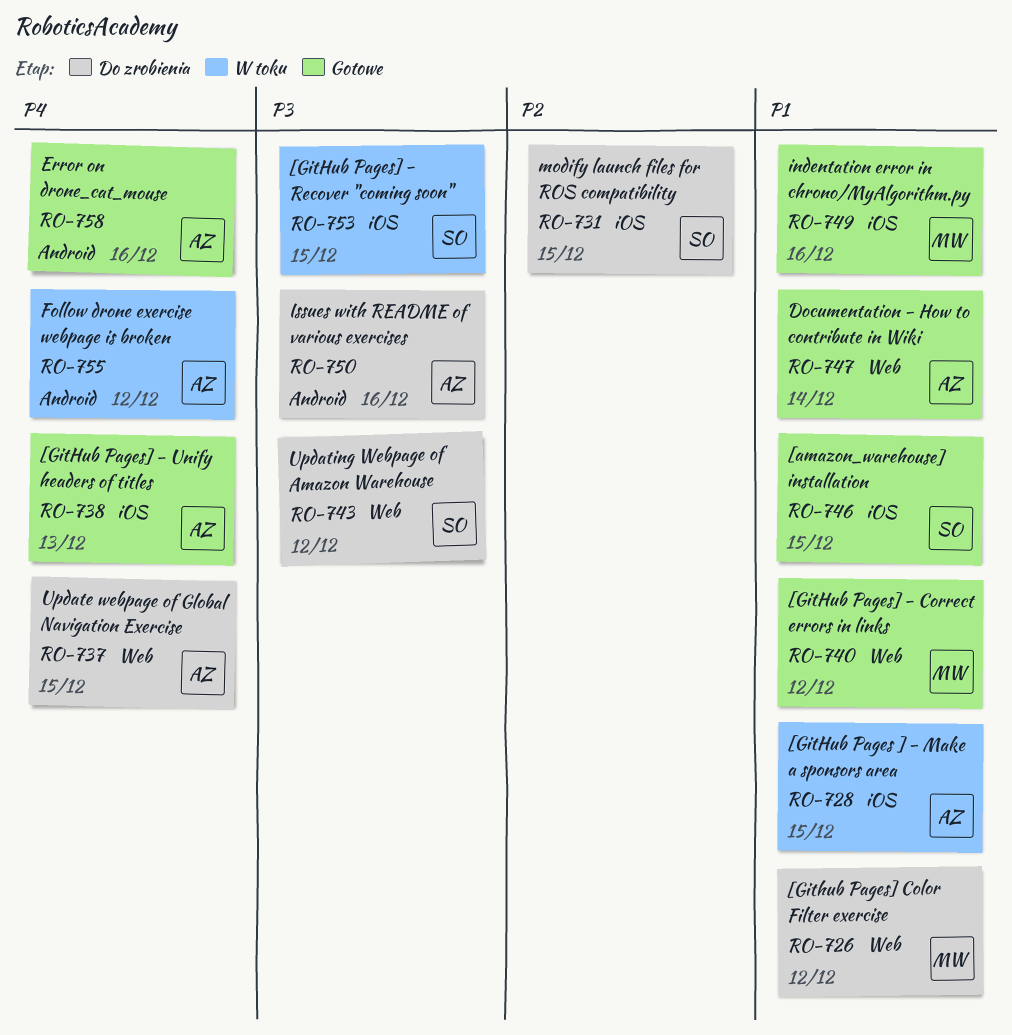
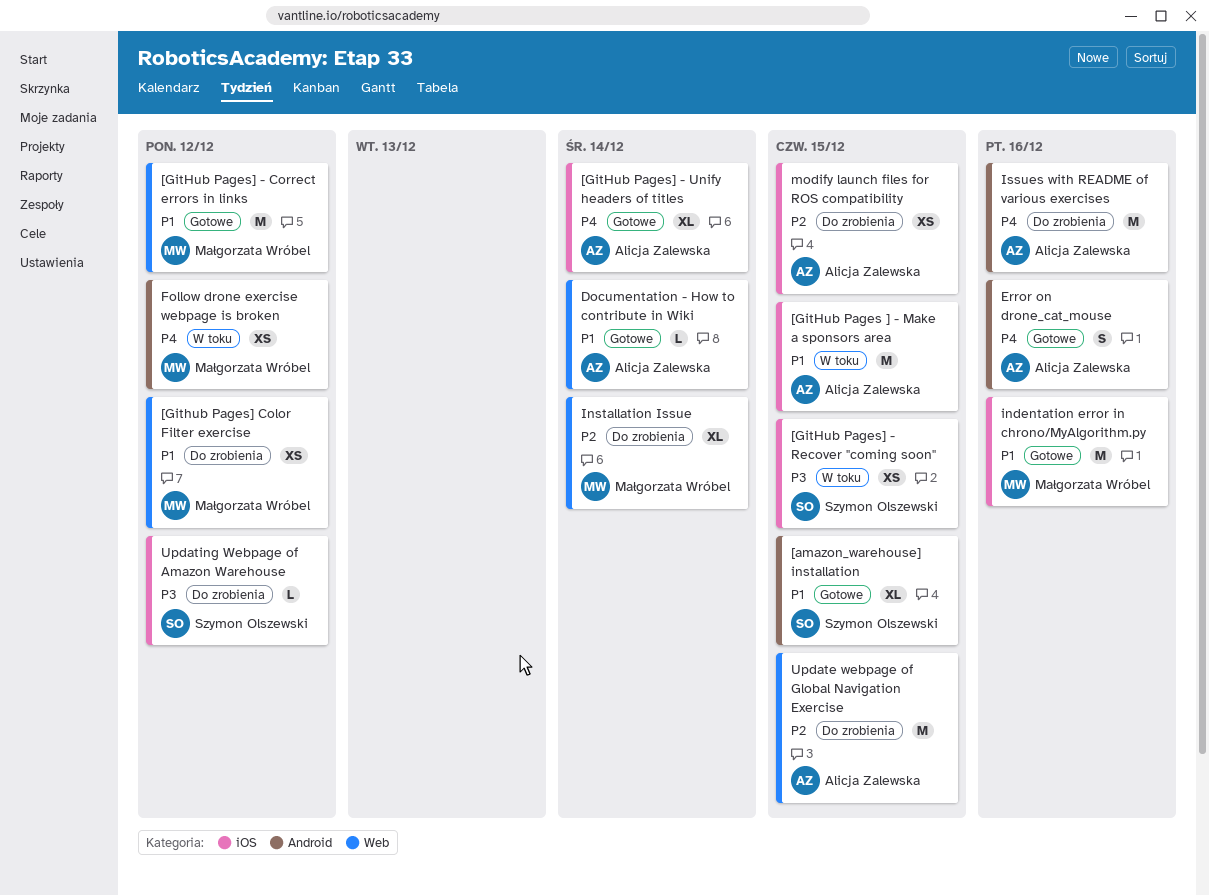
[amazon_warehouse] installation, label: iOS -> Android
[GitHub Pages] - Unify headers of titles, due: Dec 13 -> Dec 14
Follow drone exercise webpage is broken, owner: Alicja Zalewska -> Małgorzata Wróbel
Installation Issue: none -> present
Issues with README of various exercises, priority: P3 -> P4
modify launch files for ROS compatibility, owner: Szymon Olszewski -> Alicja Zalewska
Update webpage of Global Navigation Exercise, priority: P4 -> P2
Updating Webpage of Amazon Warehouse, label: Web -> iOS

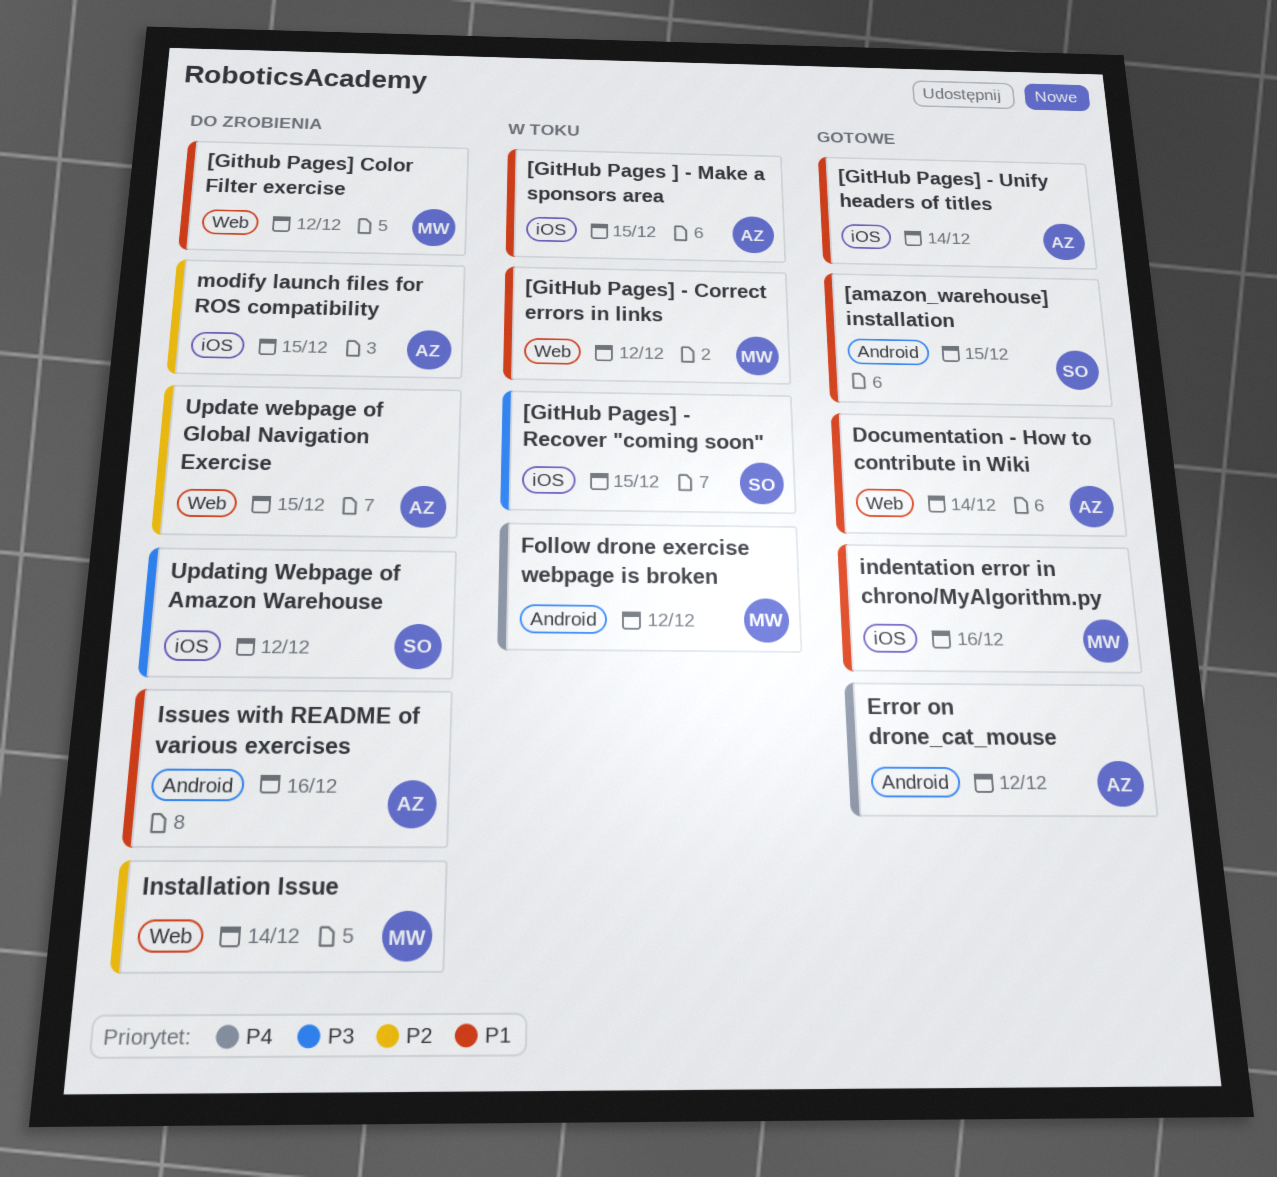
[GitHub Pages] - Correct errors in links, status: Gotowe -> W toku
[GitHub Pages] - Unify headers of titles, priority: P4 -> P1
Error on drone_cat_mouse, due: Dec 16 -> Dec 12
Issues with README of various exercises, priority: P4 -> P1

